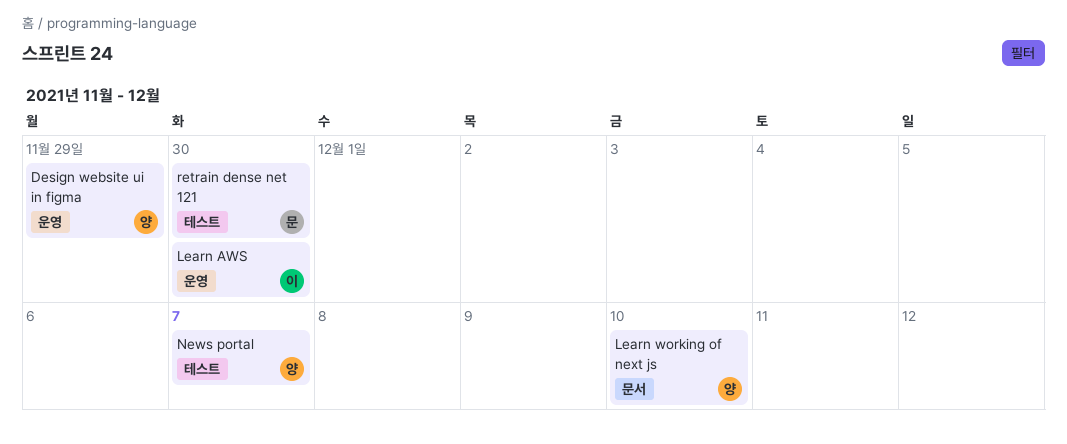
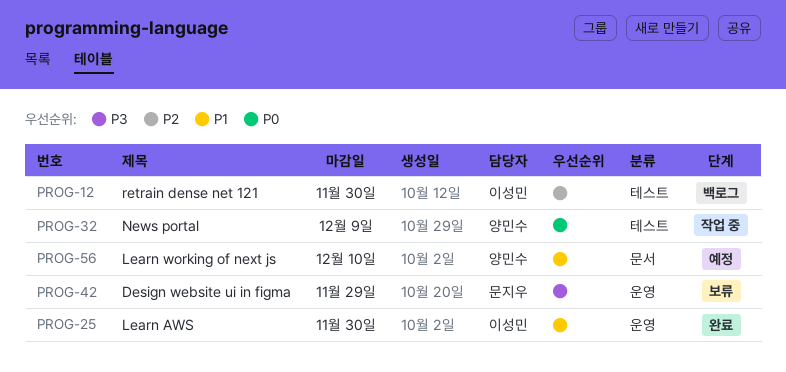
Design website ui in figma, owner: 양민수 -> 문지우
News portal, due: Dec 7 -> Dec 9
retrain dense net 121, owner: 문지우 -> 이성민

